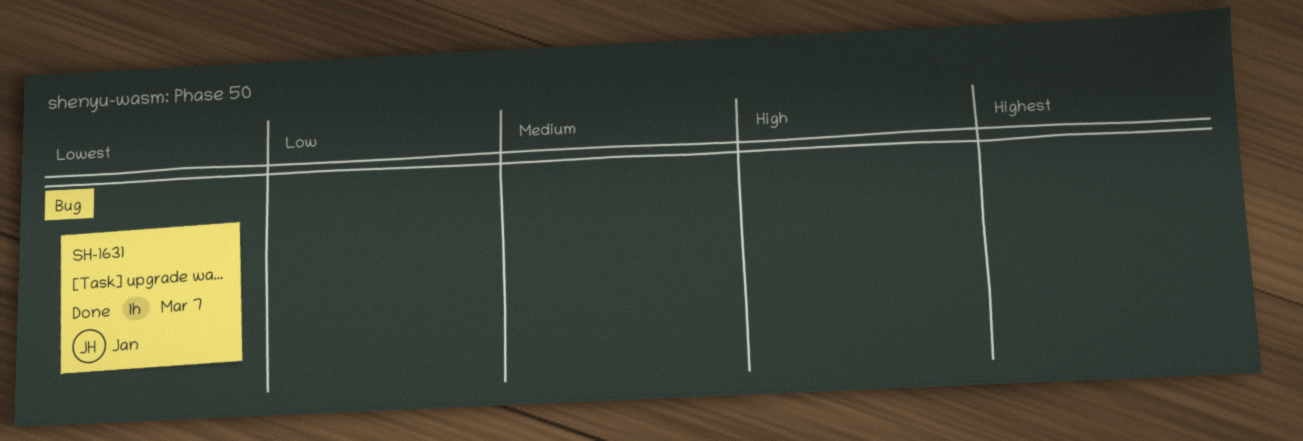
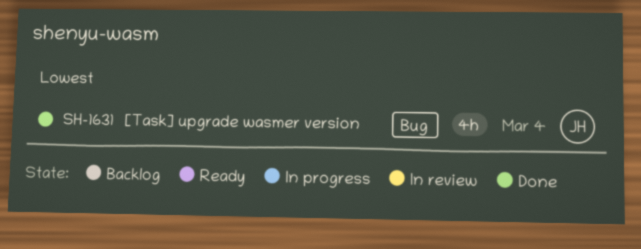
SH-1631, estimate: 1h -> 4h
SH-1631, due: Mar 7 -> Mar 4

